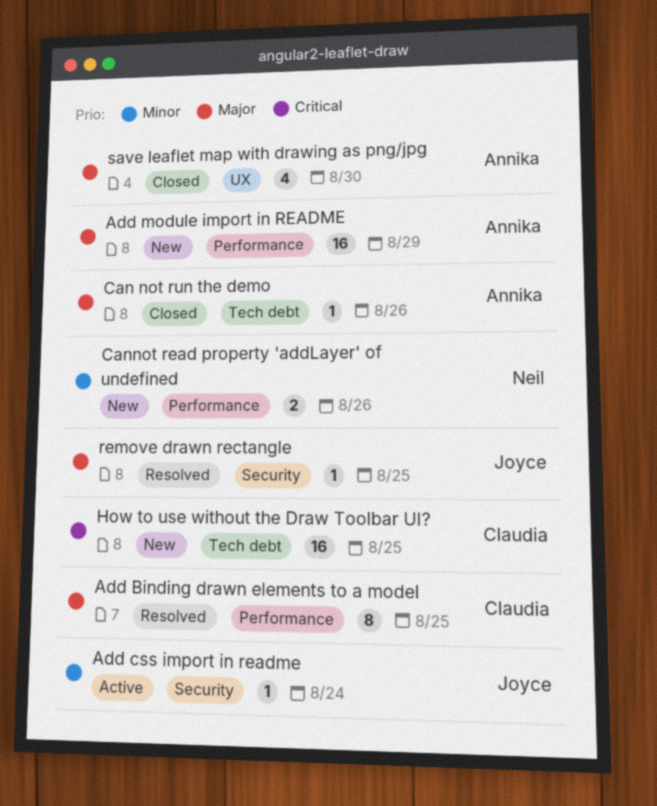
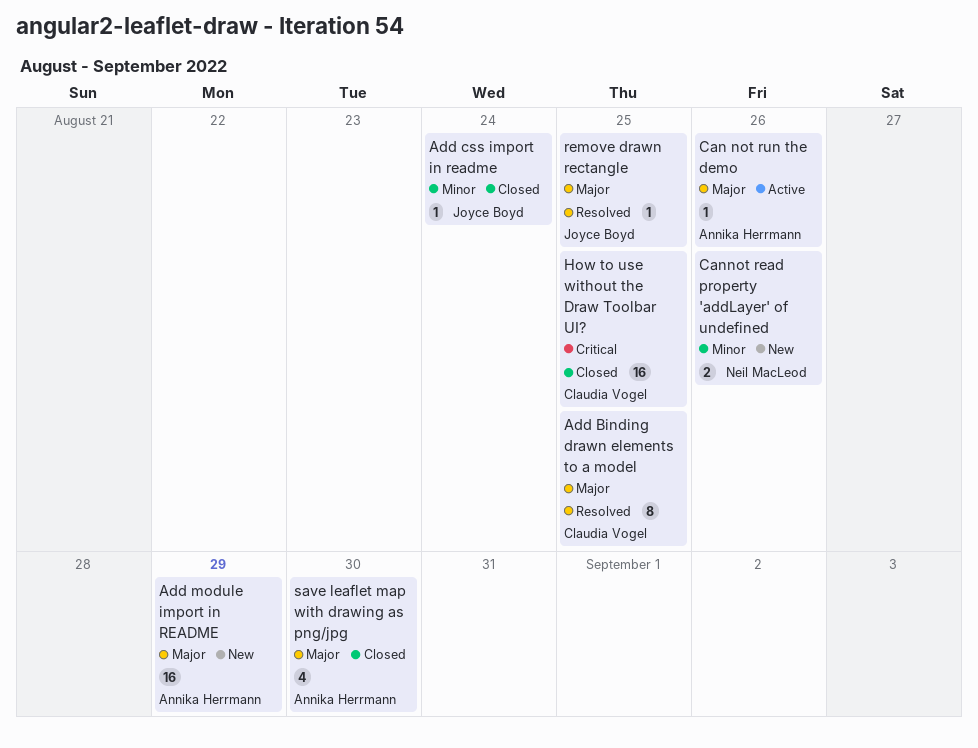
Add css import in readme, status: Active -> Closed
Can not run the demo, status: Closed -> Active
How to use without the Draw Toolbar UI?, status: New -> Closed

